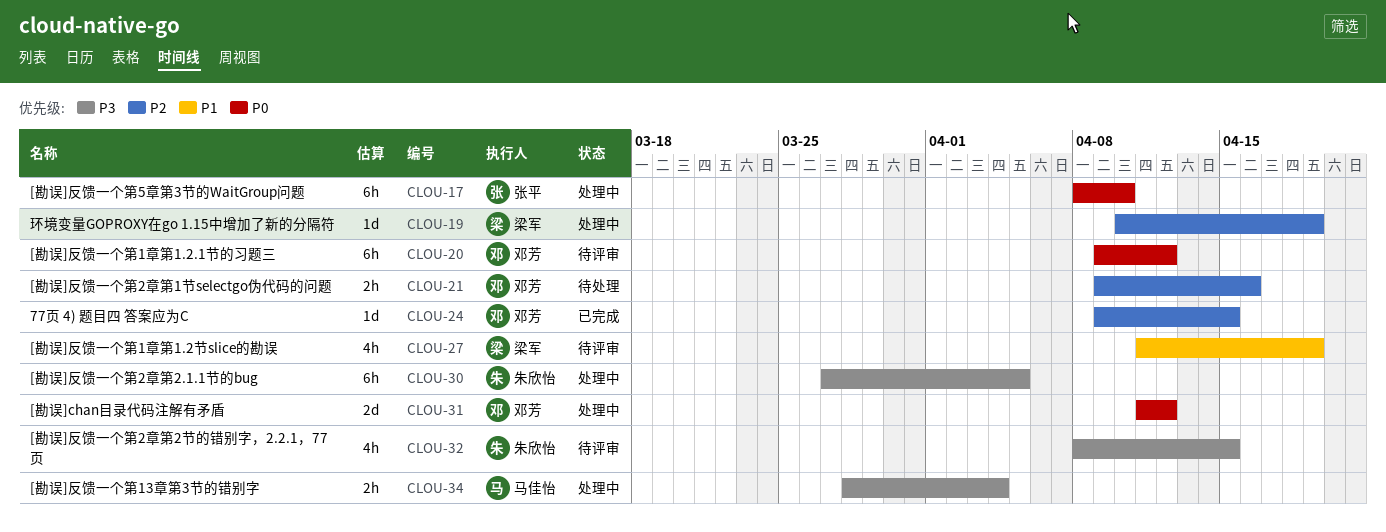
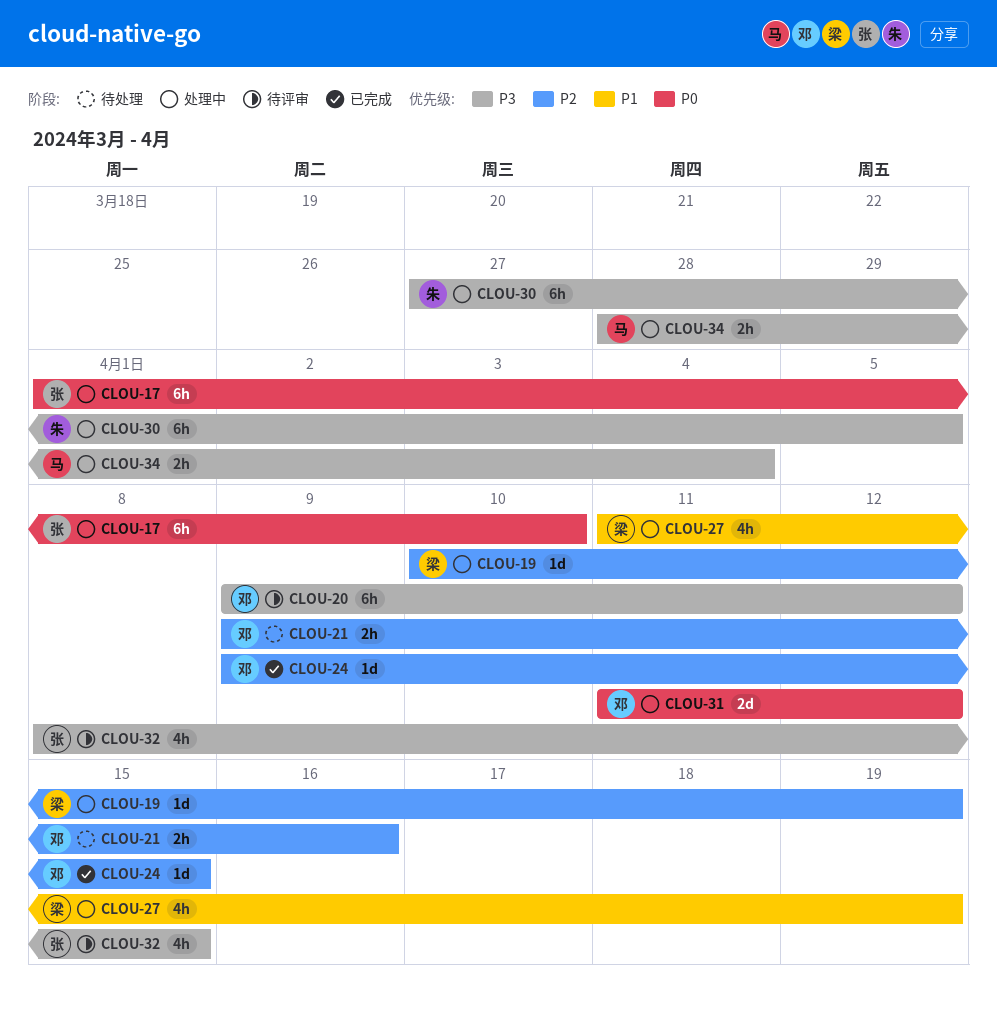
CLOU-17, start: Apr 8 -> Apr 1
CLOU-20, priority: P0 -> P3
CLOU-27, status: 待评审 -> 处理中
CLOU-32, owner: 朱欣怡 -> 张平

